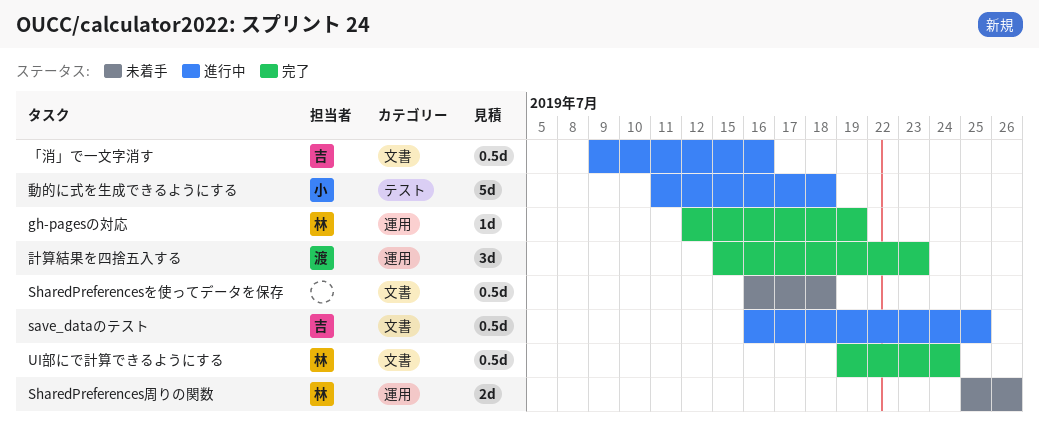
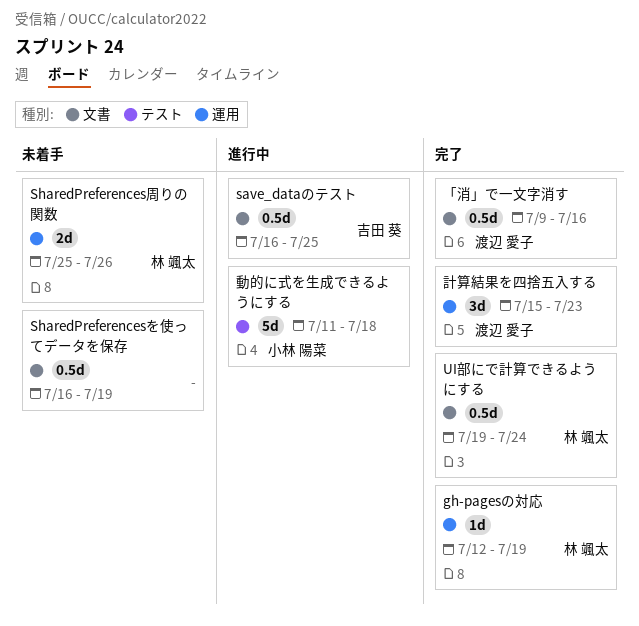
SharedPreferencesを使ってデータを保存, due: Jul 18 -> Jul 19
「消」で一文字消す, status: 進行中 -> 完了
「消」で一文字消す, owner: 吉田 葵 -> 渡辺 愛子

